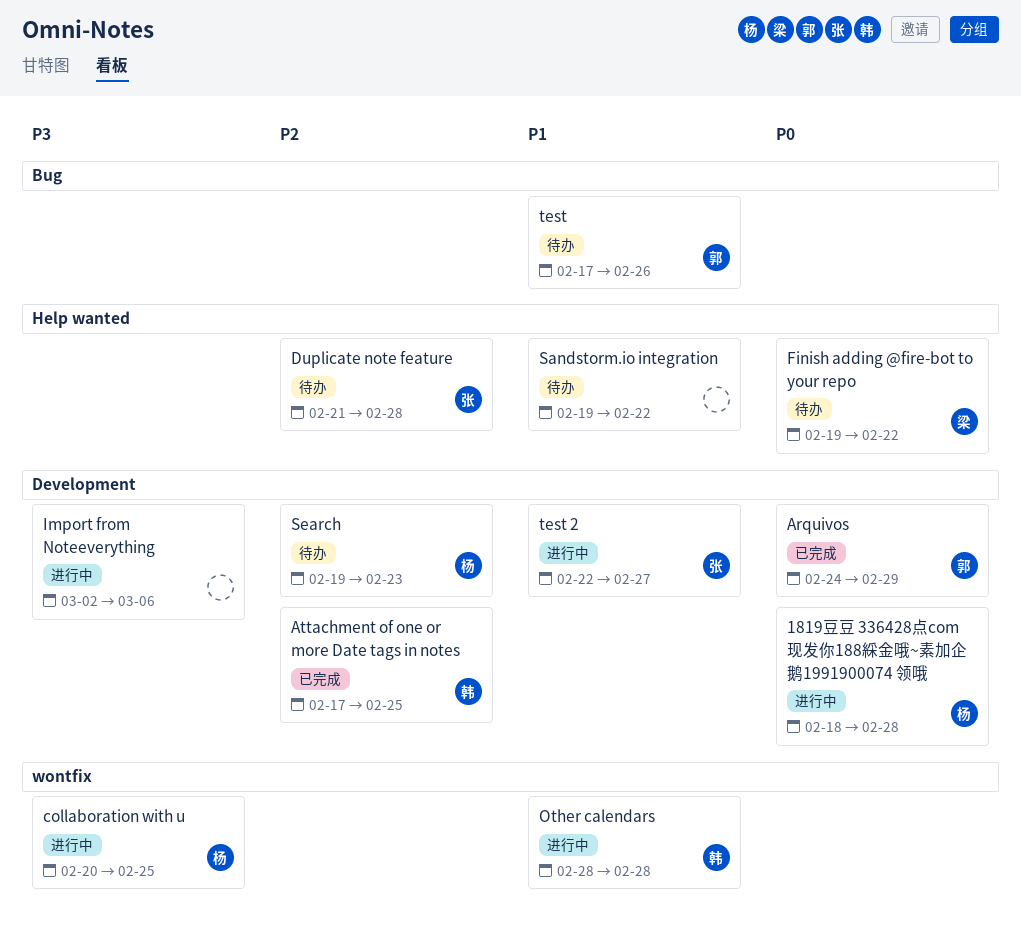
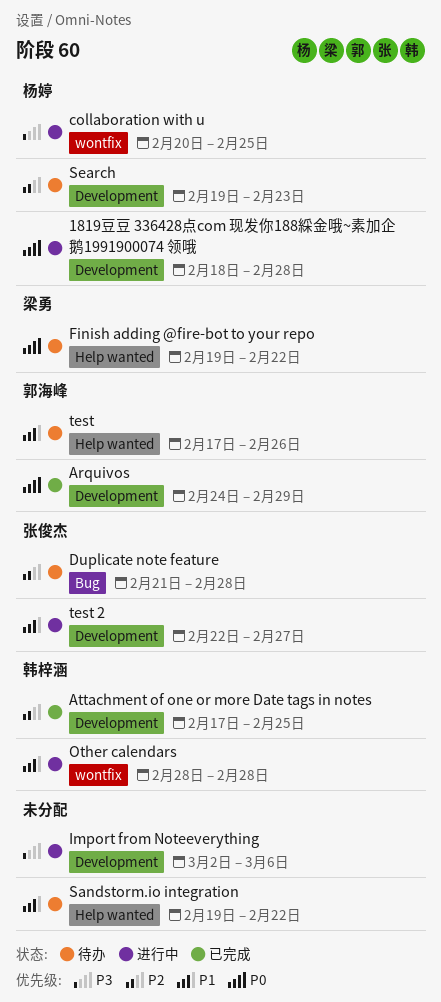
Duplicate note feature, label: Help wanted -> Bug
test, label: Bug -> Help wanted

